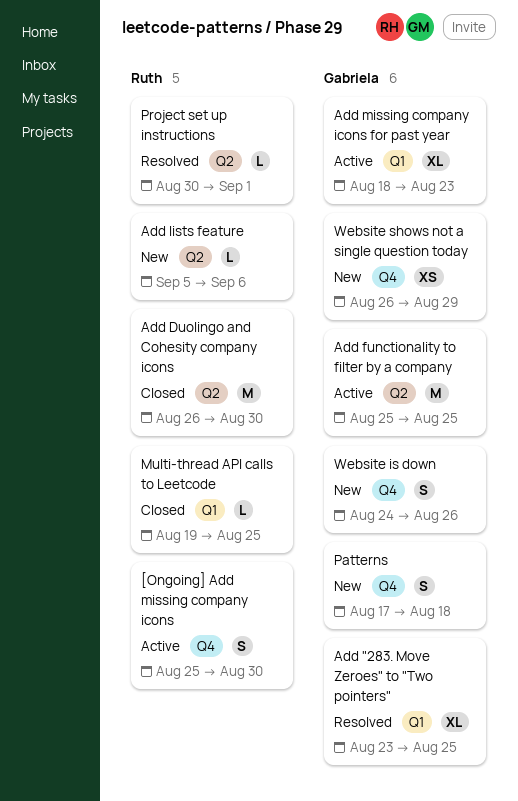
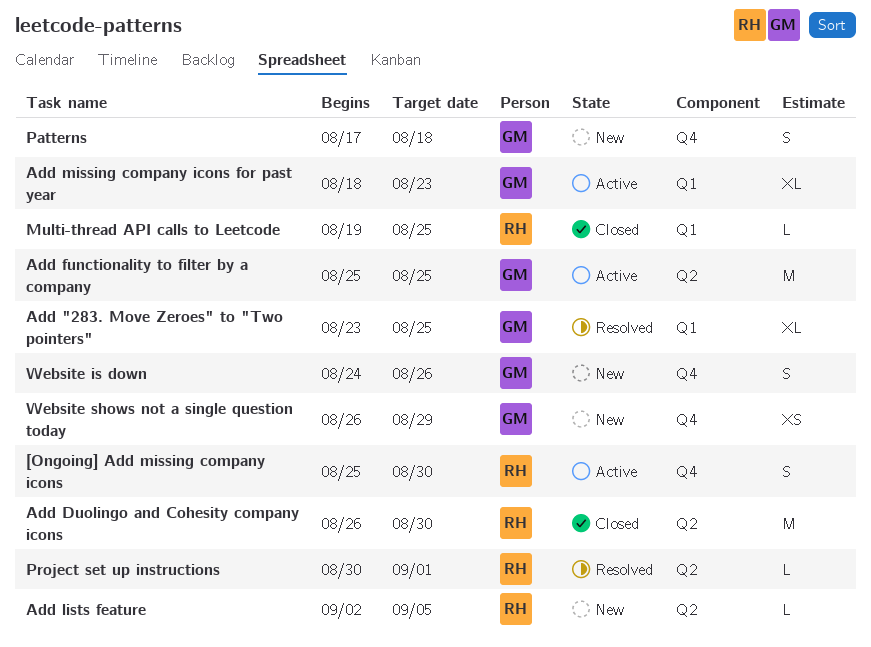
Add lists feature, start: Sep 5 -> Sep 2
Add lists feature, due: Sep 6 -> Sep 5

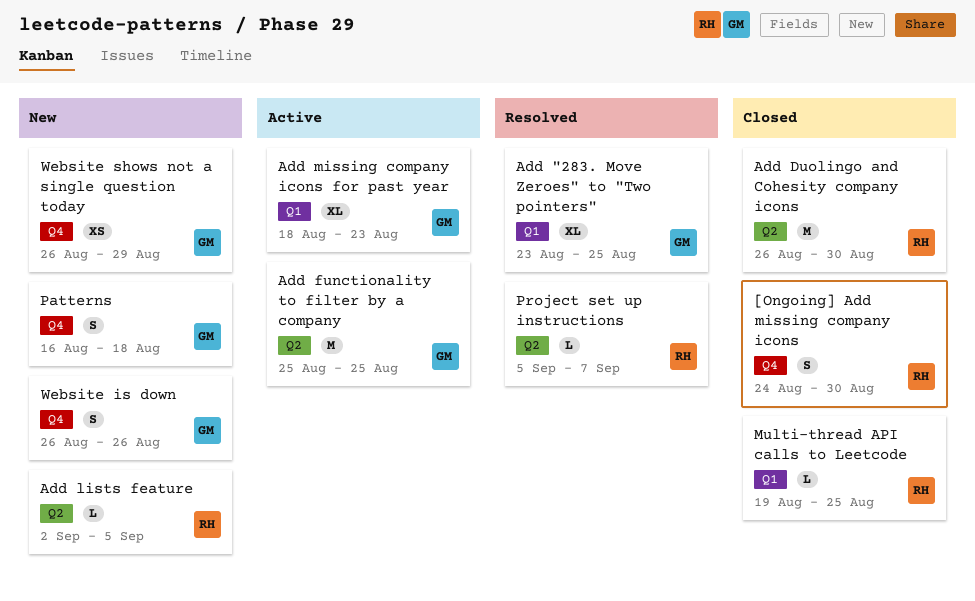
[Ongoing] Add missing company icons, status: Active -> Closed
[Ongoing] Add missing company icons, start: Aug 25 -> Aug 24
Patterns, start: Aug 17 -> Aug 16
Project set up instructions, start: Aug 30 -> Sep 5
Project set up instructions, due: Sep 1 -> Sep 7
Website is down, start: Aug 24 -> Aug 26

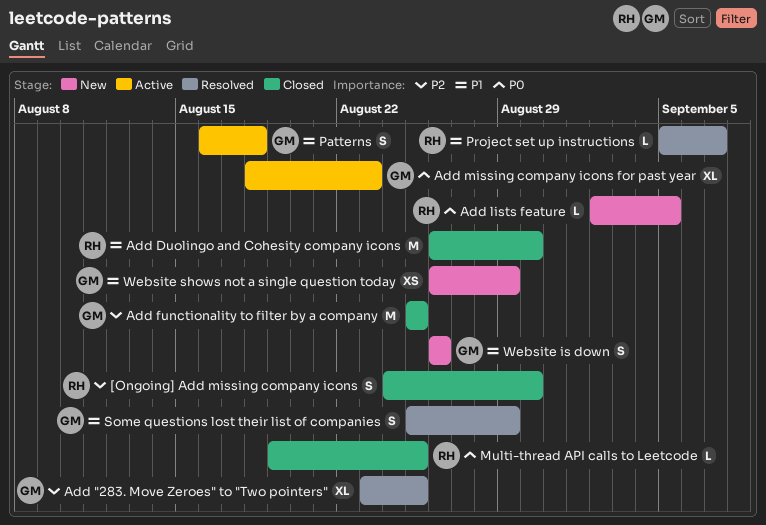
Add functionality to filter by a company, status: Active -> Closed
Patterns, status: New -> Active
Some questions lost their list of companies: none -> present

